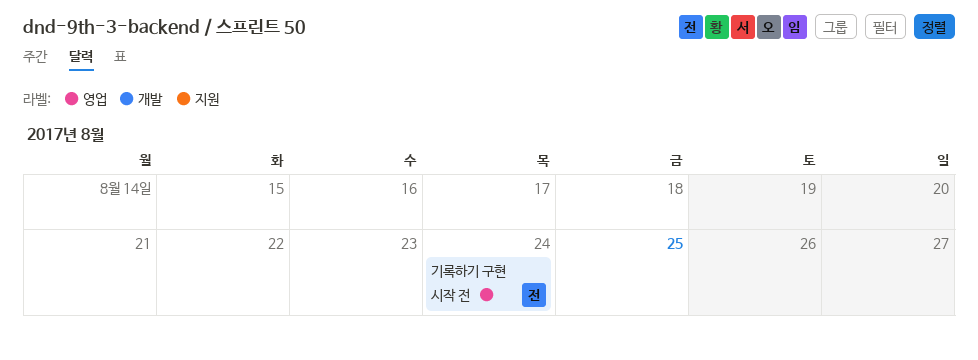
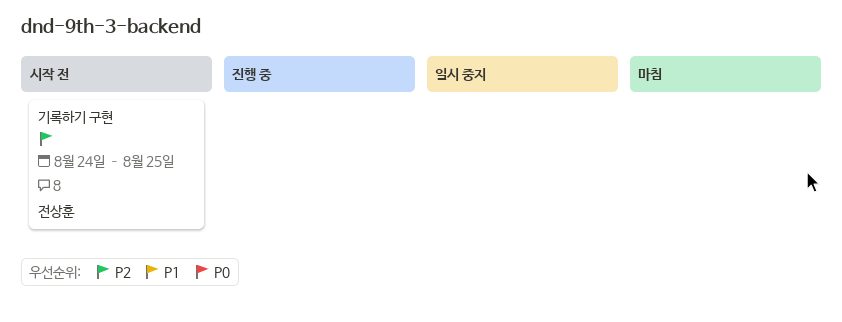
기록하기 구현, due: Aug 24 -> Aug 25

